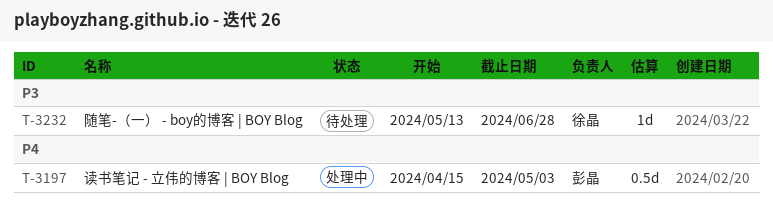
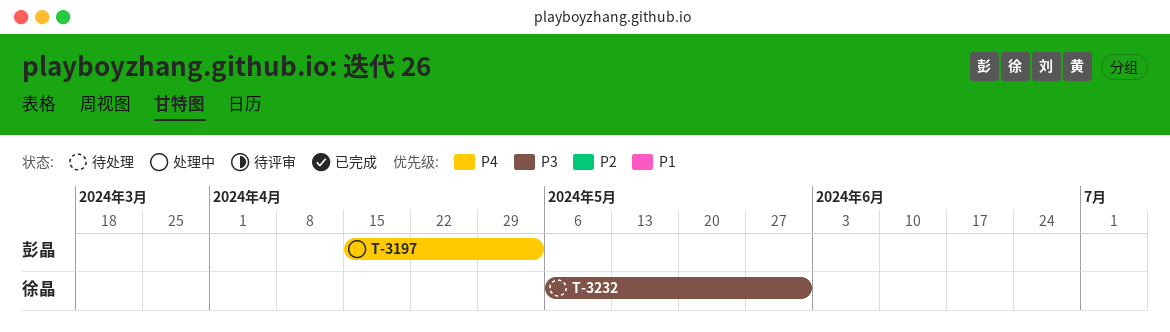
T-3232, start: May 13 -> May 6
T-3232, due: Jun 28 -> May 31

